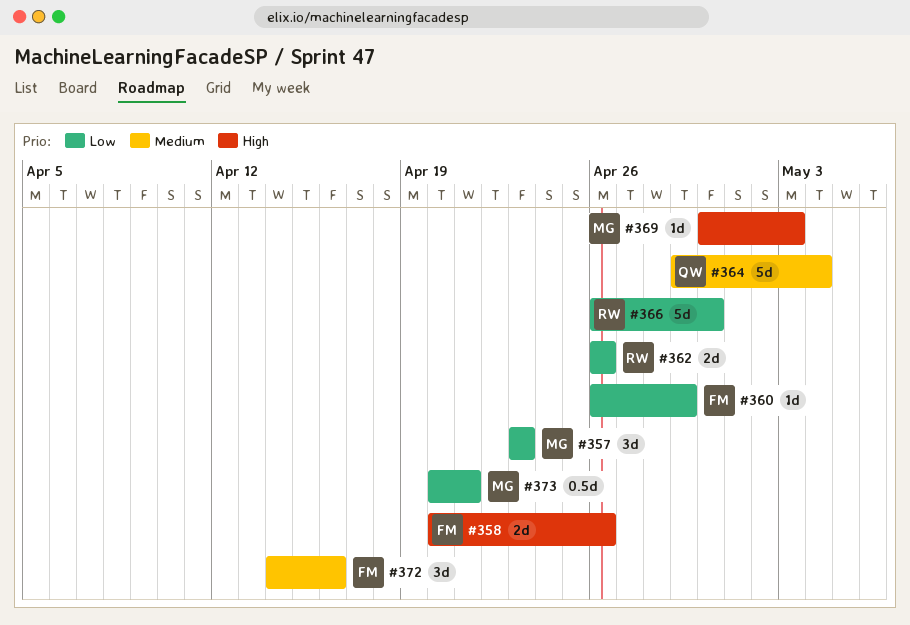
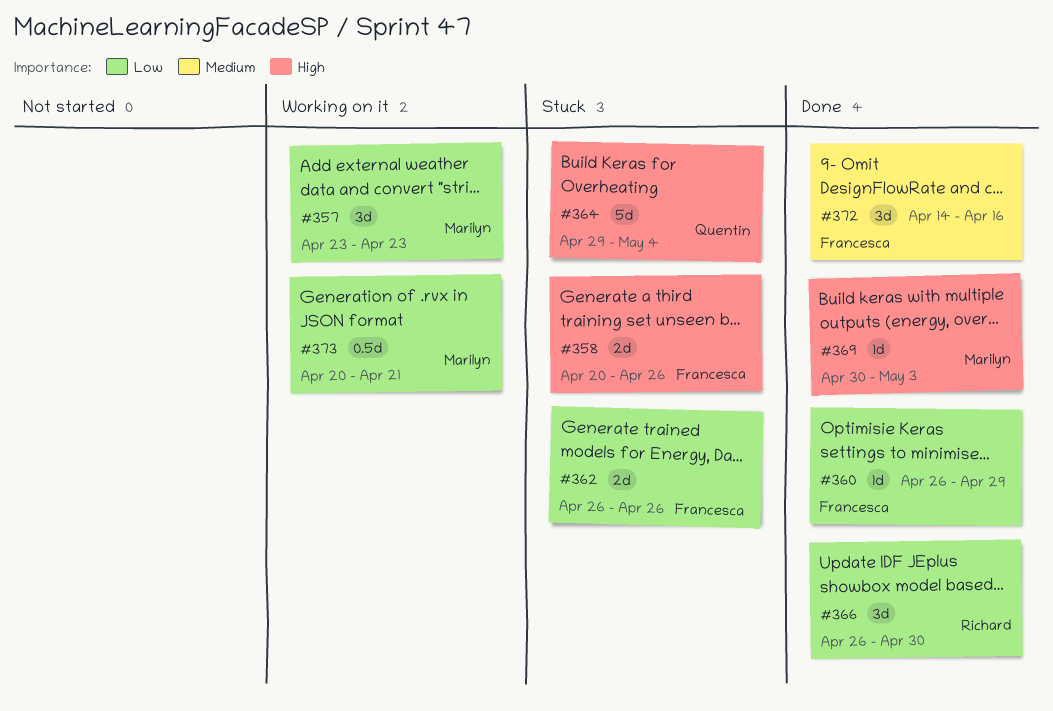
#362, owner: Richard -> Francesca
#364, priority: Medium -> High
#366, estimate: 5d -> 3d

